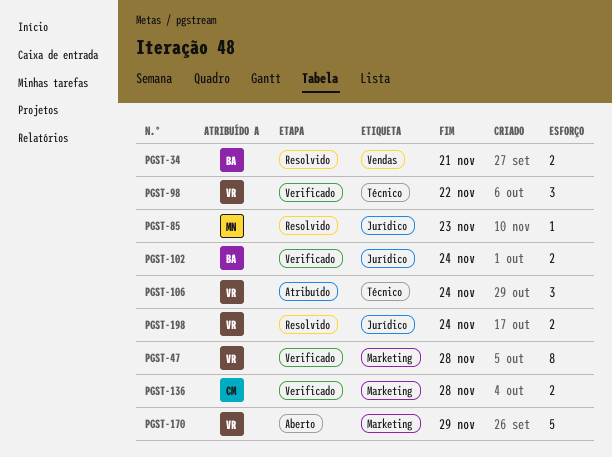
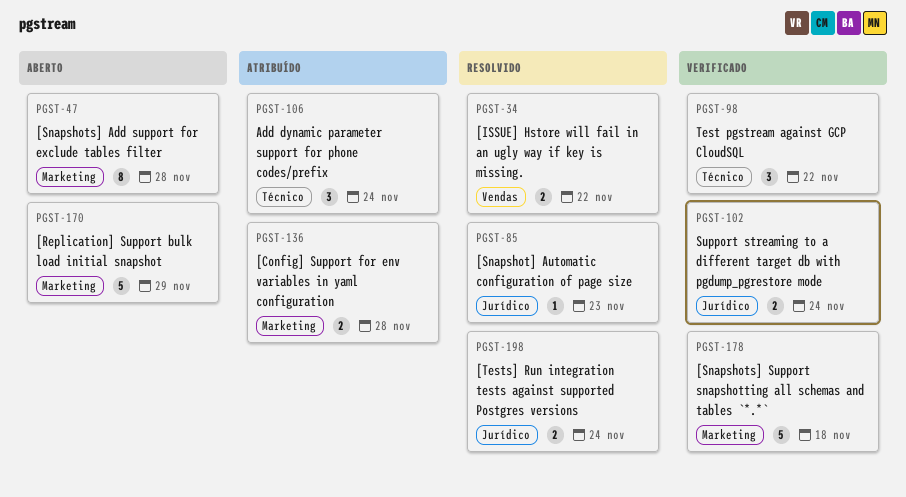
PGST-34, due: Nov 21 -> Nov 22
PGST-47, status: Verificado -> Aberto
PGST-136, status: Verificado -> Atribuído
PGST-178: none -> present

